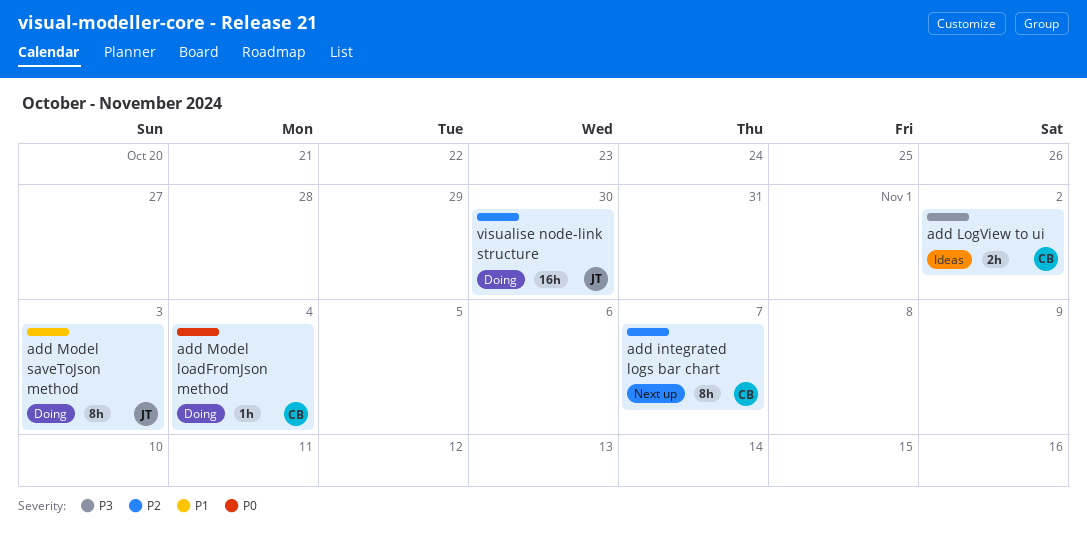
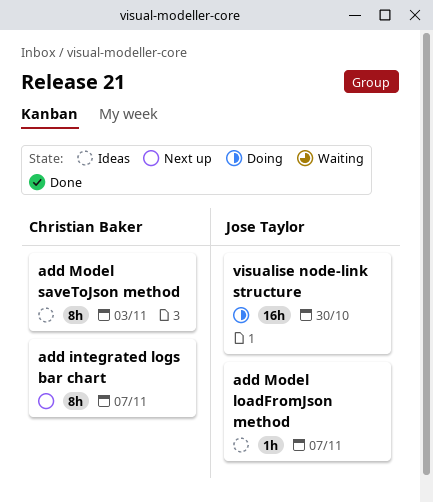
add LogView to ui: present -> none
add Model loadFromJson method, status: Doing -> Ideas
add Model loadFromJson method, owner: Christian Baker -> Jose Taylor
add Model loadFromJson method, due: Nov 4 -> Nov 7
add Model saveToJson method, status: Doing -> Ideas
add Model saveToJson method, owner: Jose Taylor -> Christian Baker

